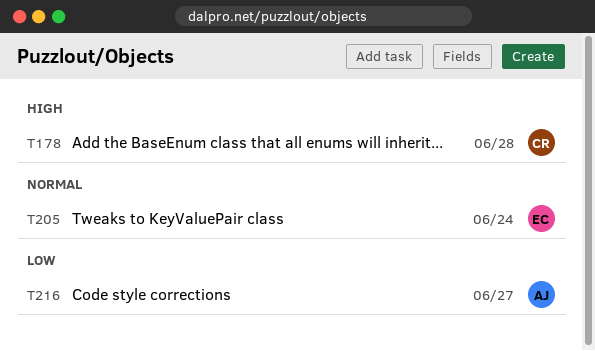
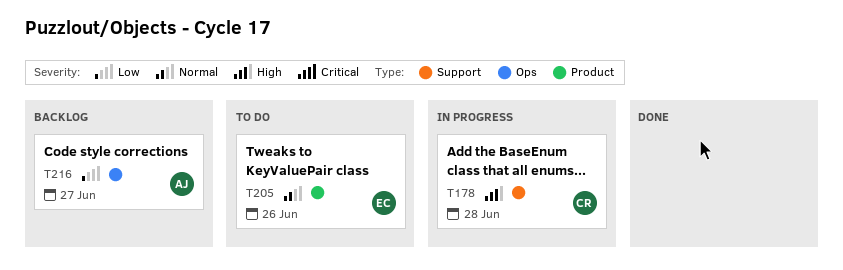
T205, due: Jun 24 -> Jun 26

